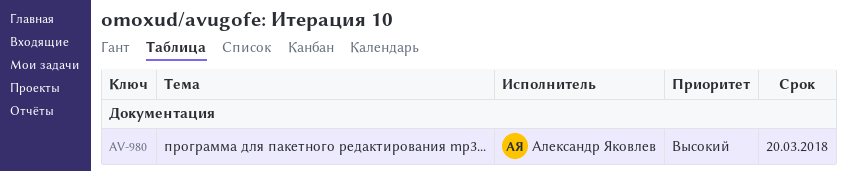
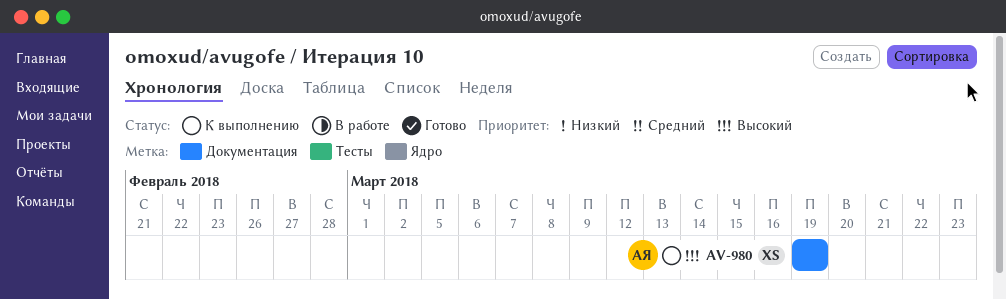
AV-980, due: Mar 20 -> Mar 19

